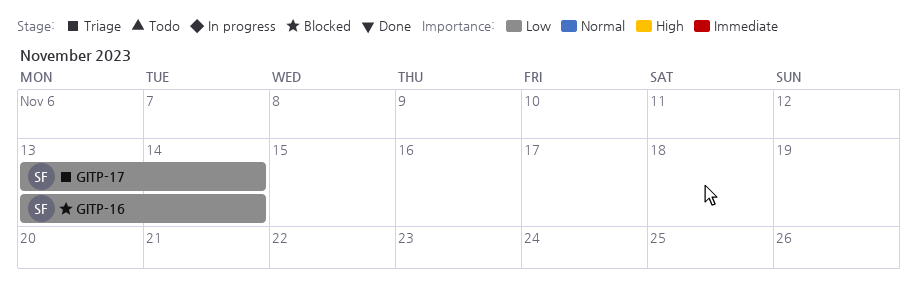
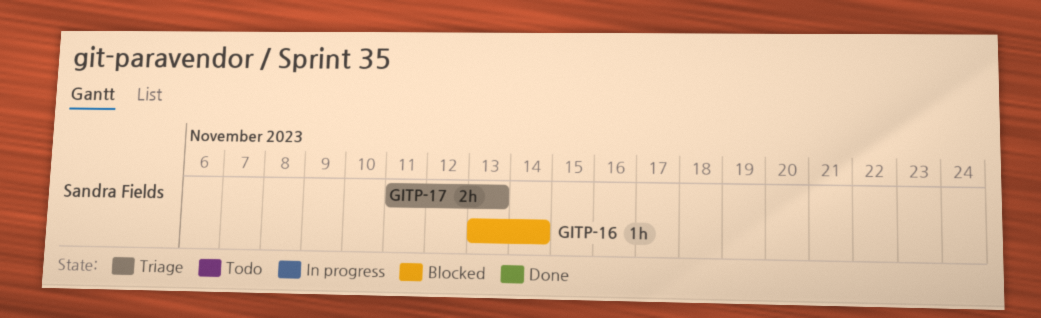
GITP-17, start: Nov 13 -> Nov 11
GITP-17, due: Nov 14 -> Nov 13

